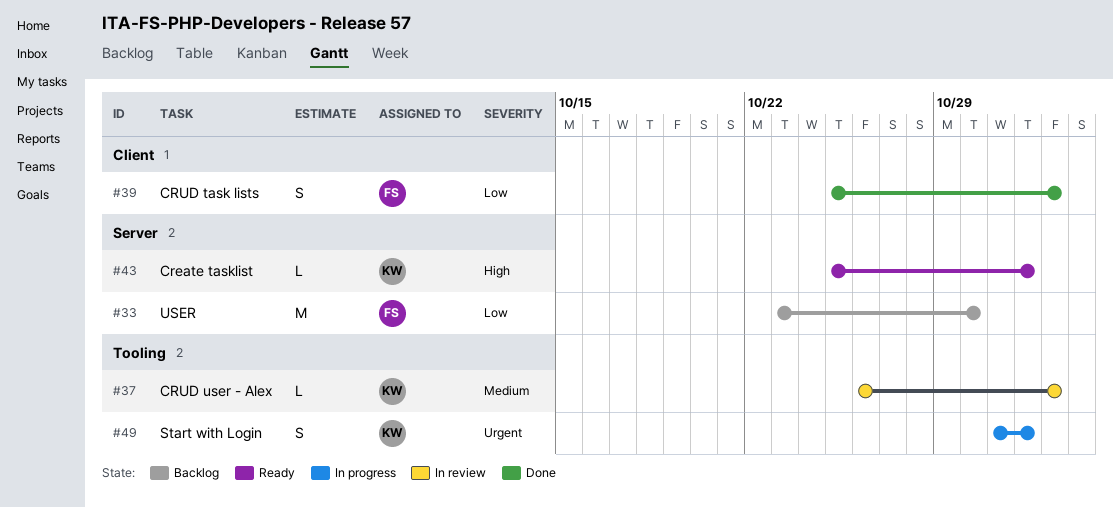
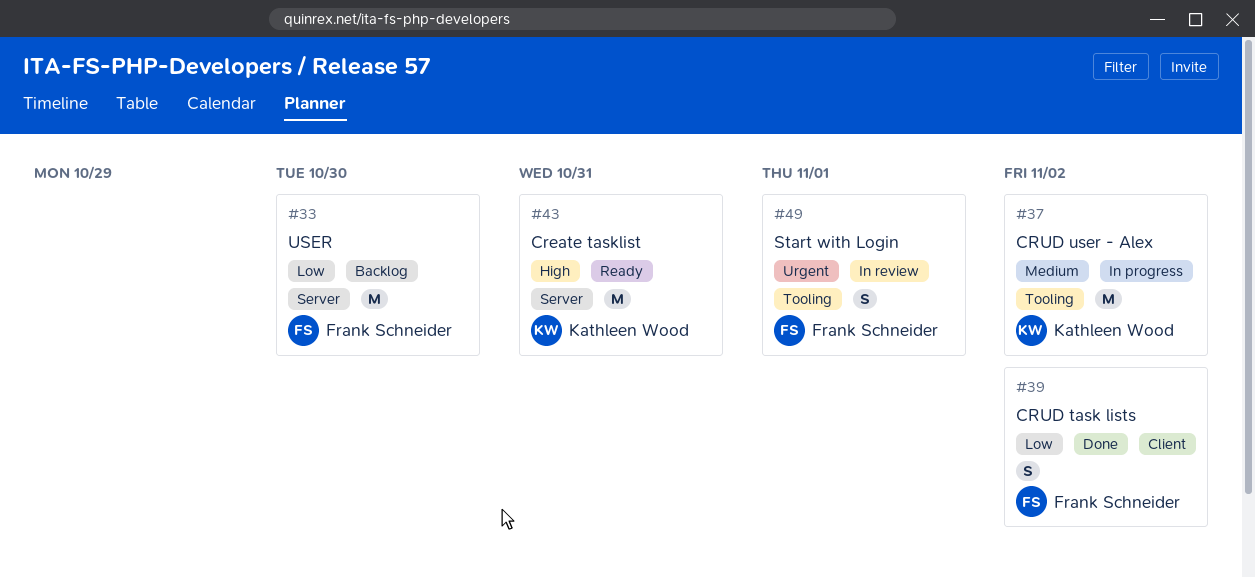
#37, status: In review -> In progress
#37, estimate: L -> M
#43, estimate: L -> M
#43, due: Nov 1 -> Oct 31
#49, status: In progress -> In review
#49, owner: Kathleen Wood -> Frank Schneider

